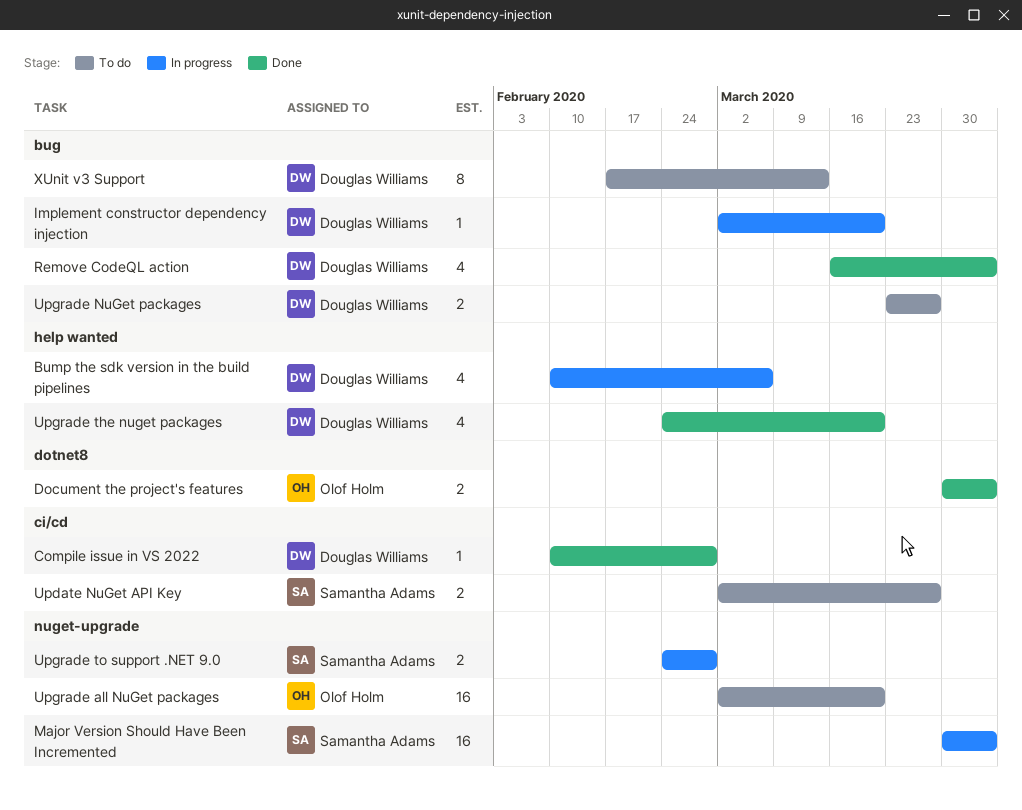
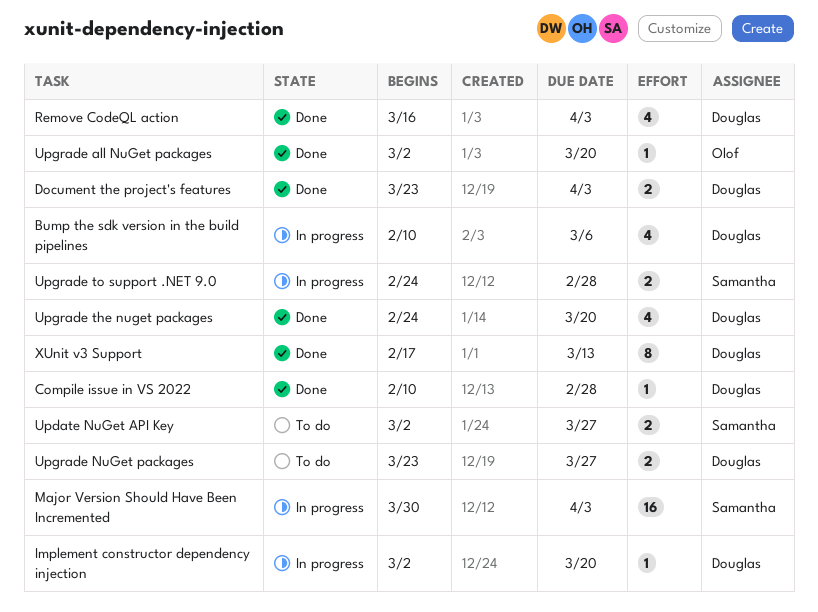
Document the project's features, owner: Olof Holm -> Douglas Williams
Document the project's features, start: Mar 30 -> Mar 23
Upgrade all NuGet packages, status: To do -> Done
Upgrade all NuGet packages, estimate: 16 -> 1
XUnit v3 Support, status: To do -> Done

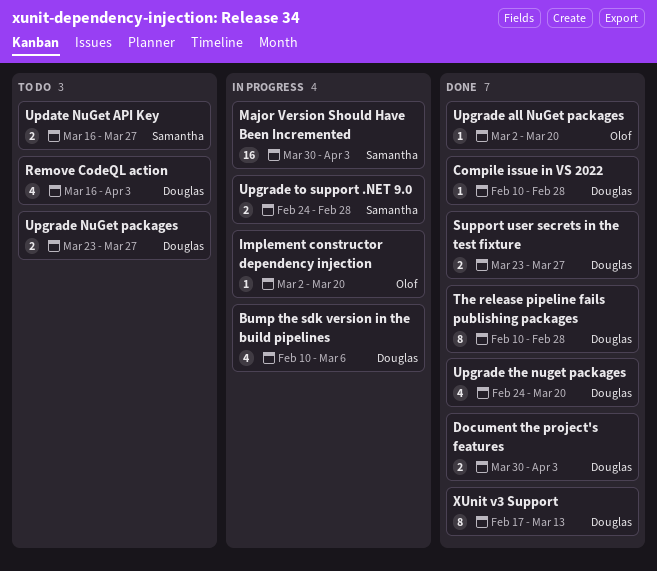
Document the project's features, start: Mar 23 -> Mar 30
Implement constructor dependency injection, owner: Douglas -> Olof
Remove CodeQL action, status: Done -> To do
Support user secrets in the test fixture: none -> present
The release pipeline fails publishing packages: none -> present
Update NuGet API Key, start: Mar 2 -> Mar 16

